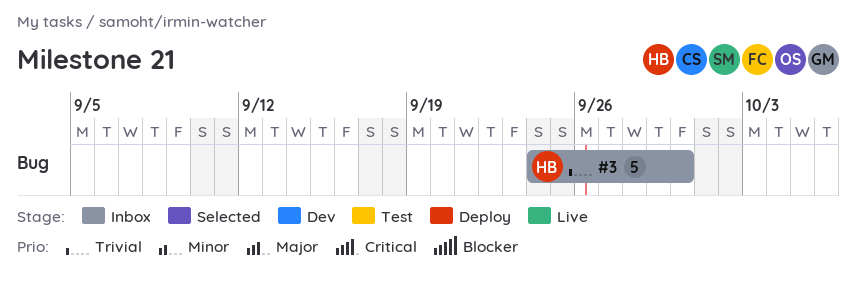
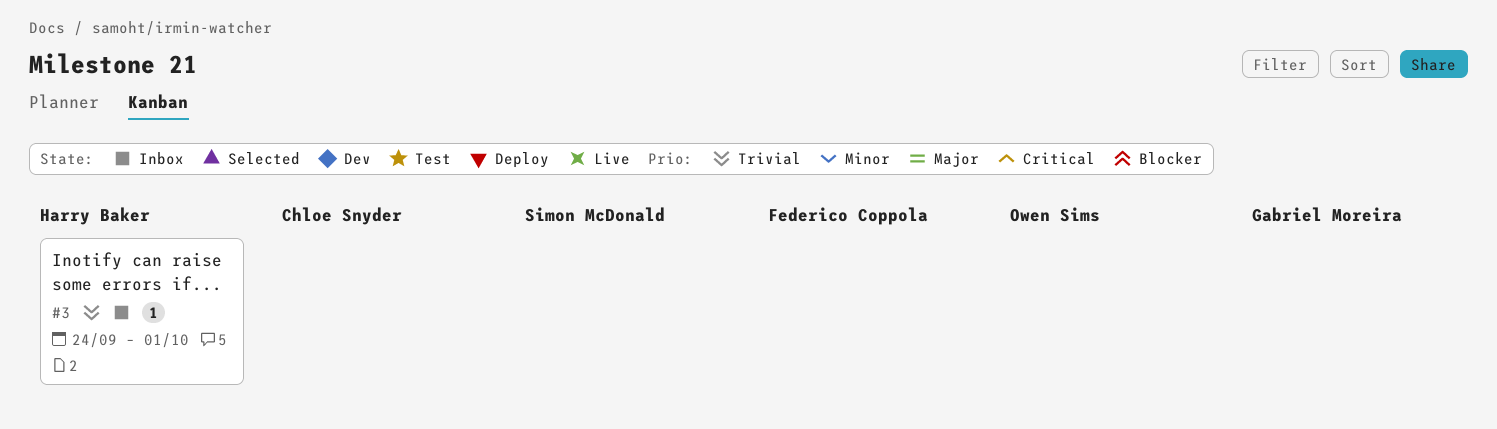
#3, estimate: 5 -> 1
#3, due: Sep 30 -> Oct 1

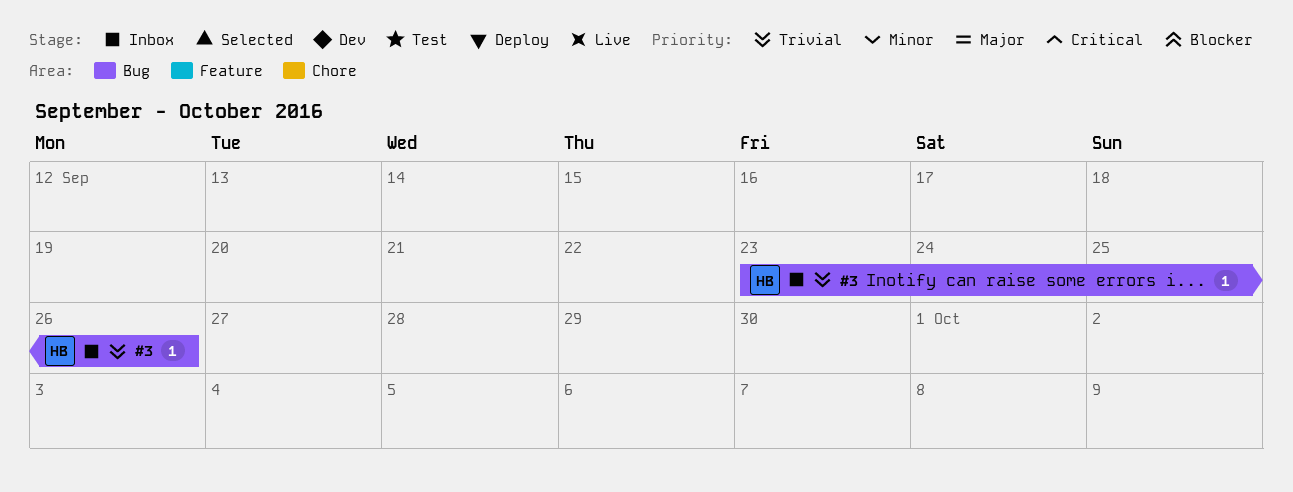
#3, start: Sep 24 -> Sep 23
#3, due: Oct 1 -> Sep 26

